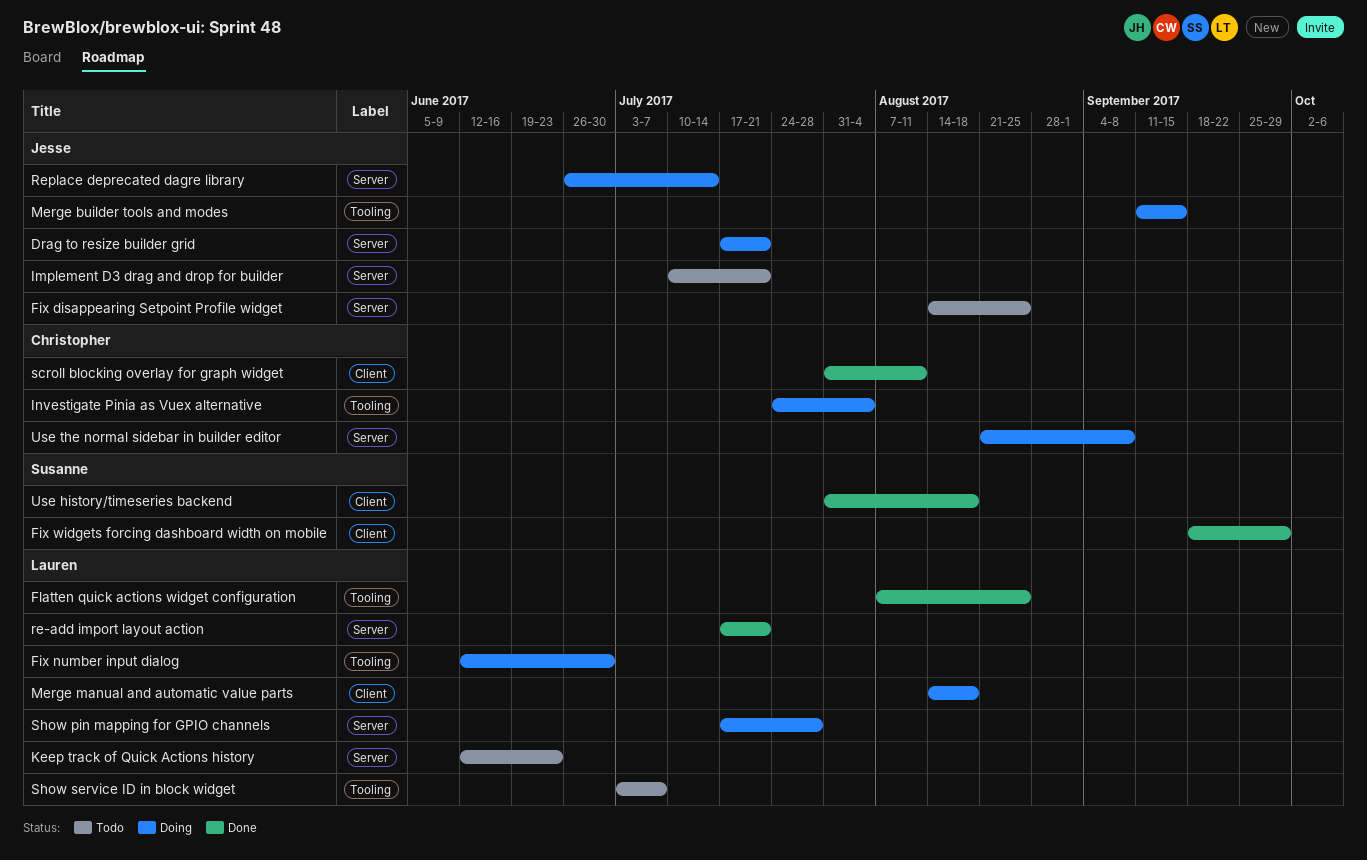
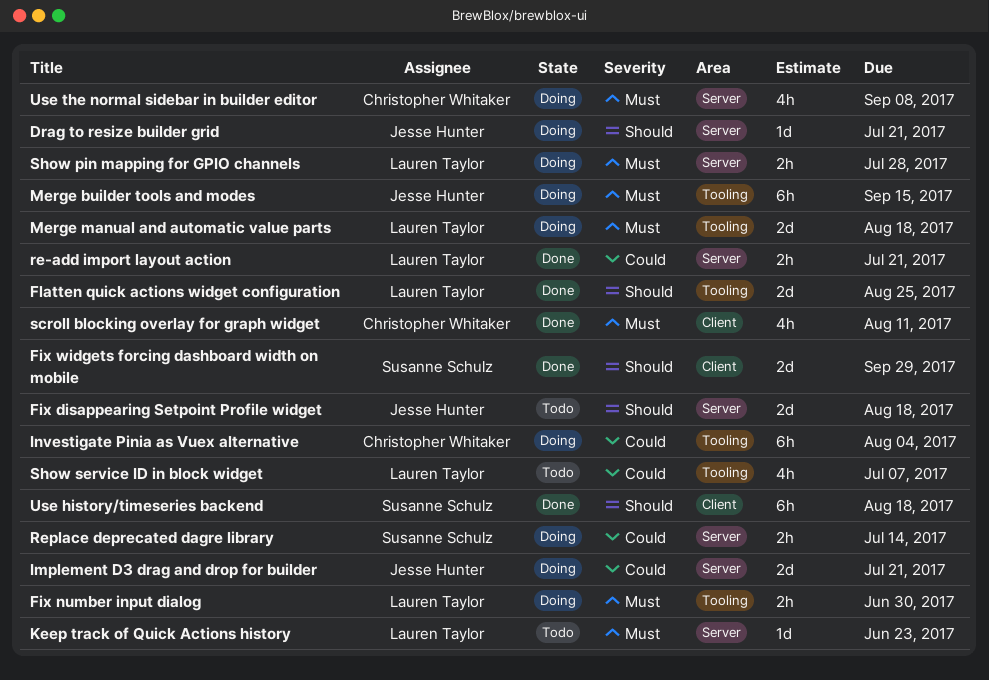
Fix disappearing Setpoint Profile widget, due: Aug 25 -> Aug 18
Implement D3 drag and drop for builder, status: Todo -> Doing
Merge manual and automatic value parts, label: Client -> Tooling
Replace deprecated dagre library, owner: Jesse Hunter -> Susanne Schulz

